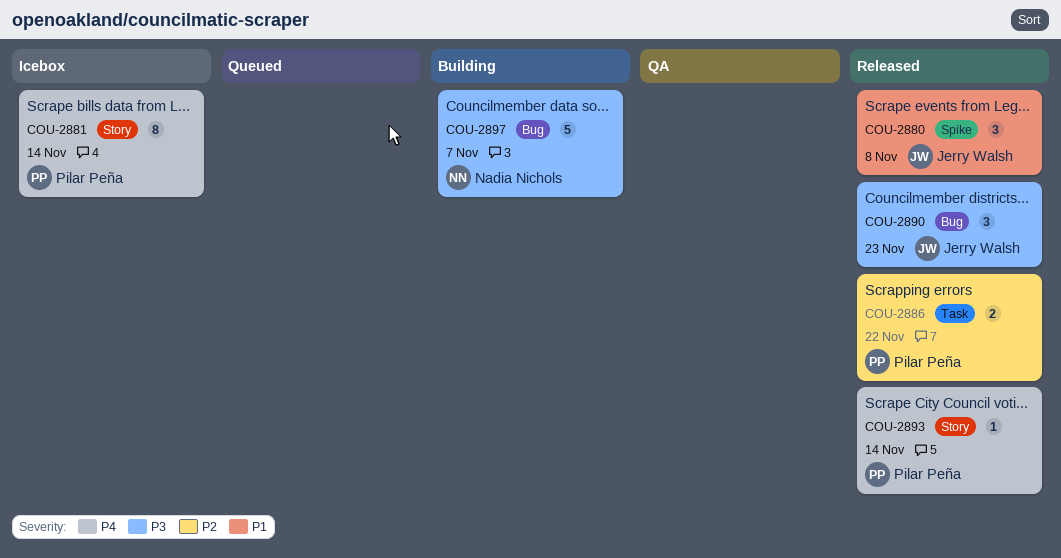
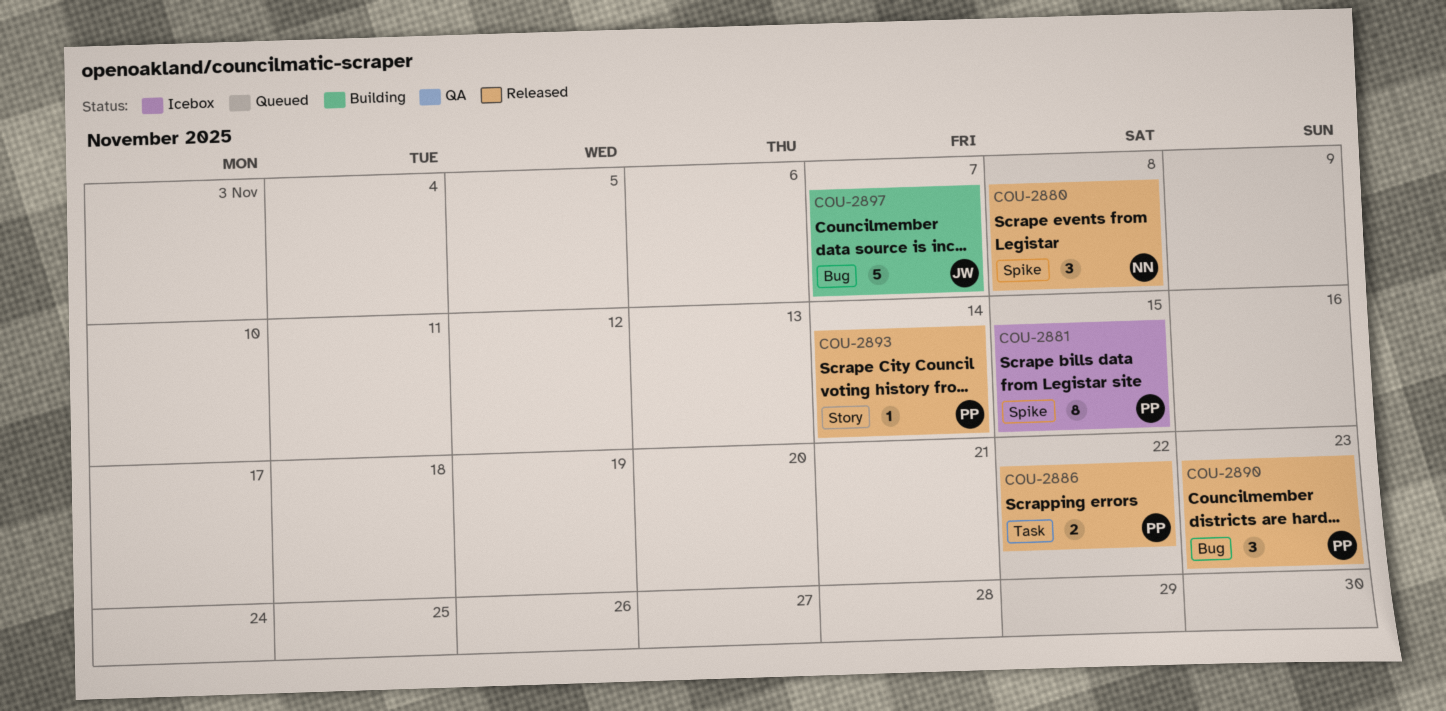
COU-2880, owner: Jerry Walsh -> Nadia Nichols
COU-2881, label: Story -> Spike
COU-2881, due: Nov 14 -> Nov 15
COU-2890, owner: Jerry Walsh -> Pilar Peña
COU-2897, owner: Nadia Nichols -> Jerry Walsh

